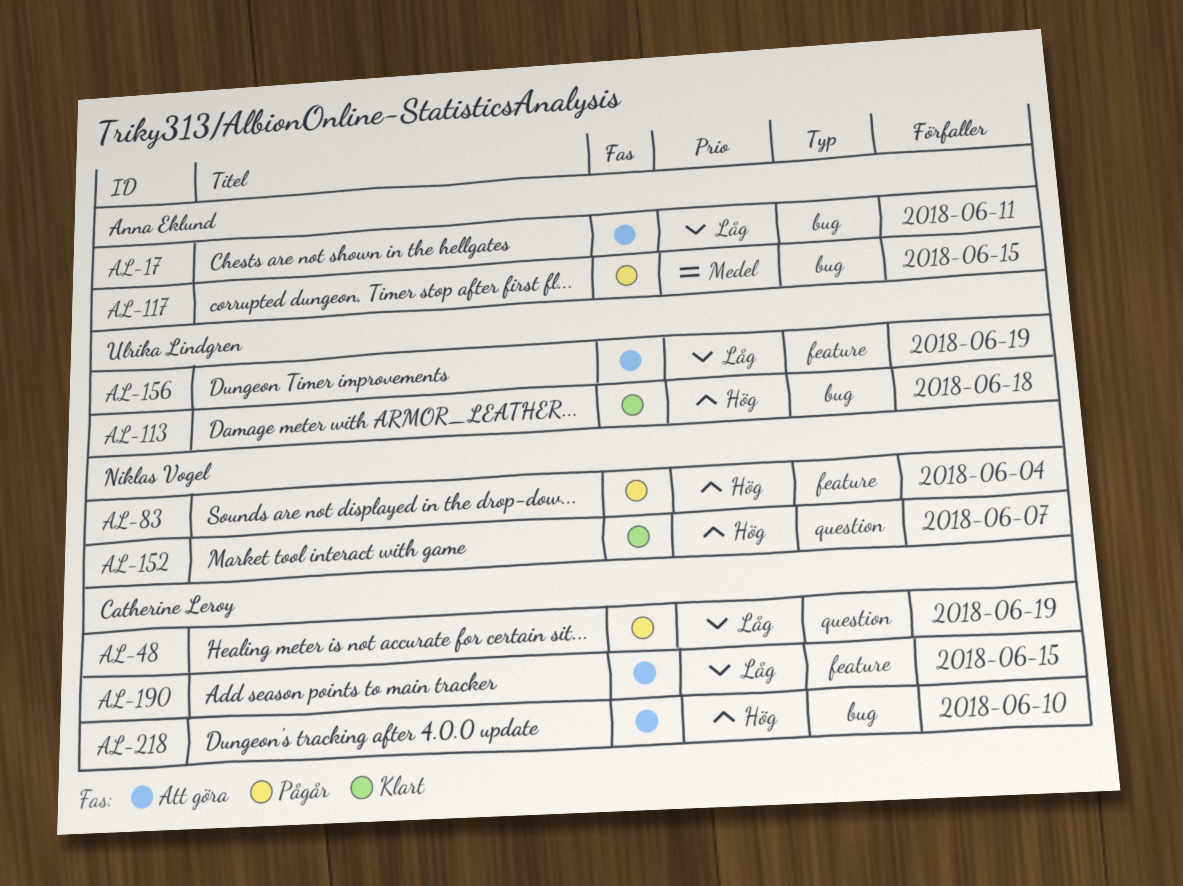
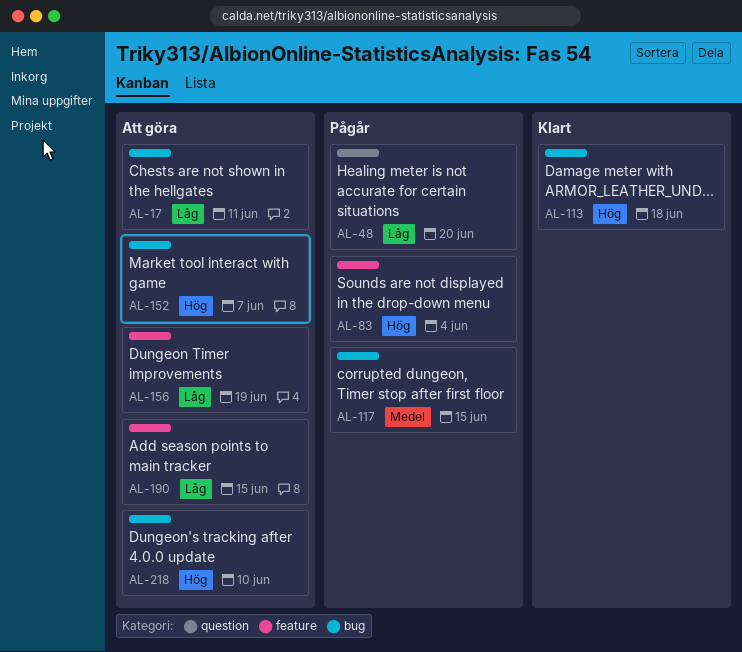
AL-48, due: Jun 19 -> Jun 20
AL-152, status: Klart -> Att göra
AL-152, label: question -> bug

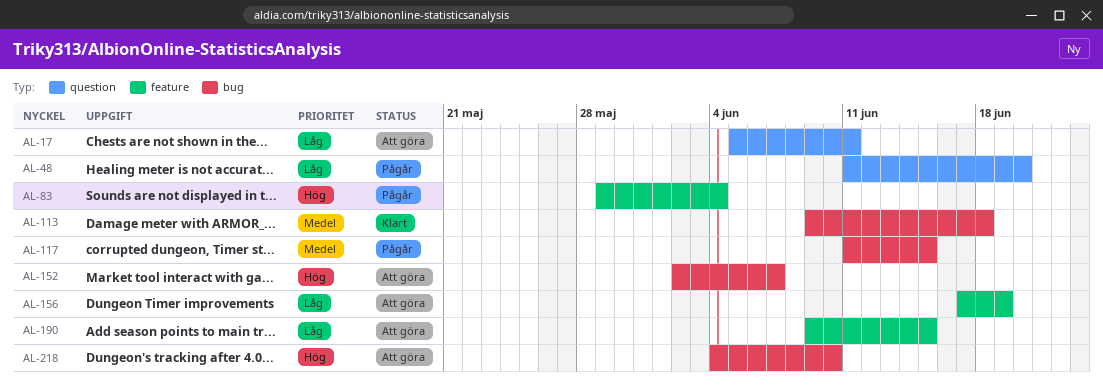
AL-17, label: bug -> question
AL-113, priority: Hög -> Medel

